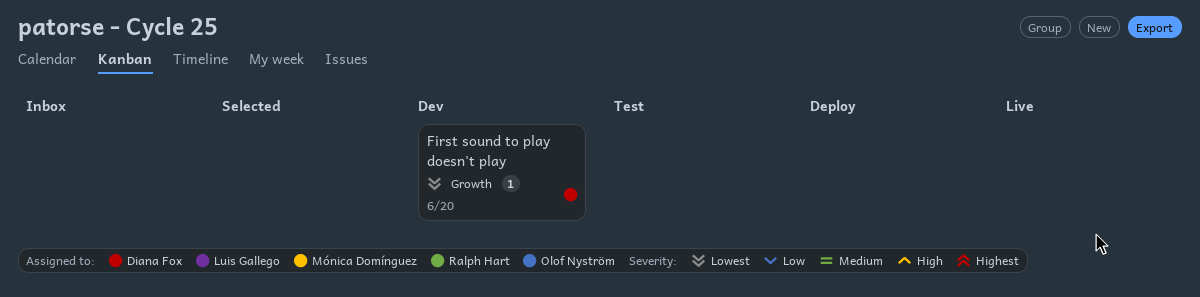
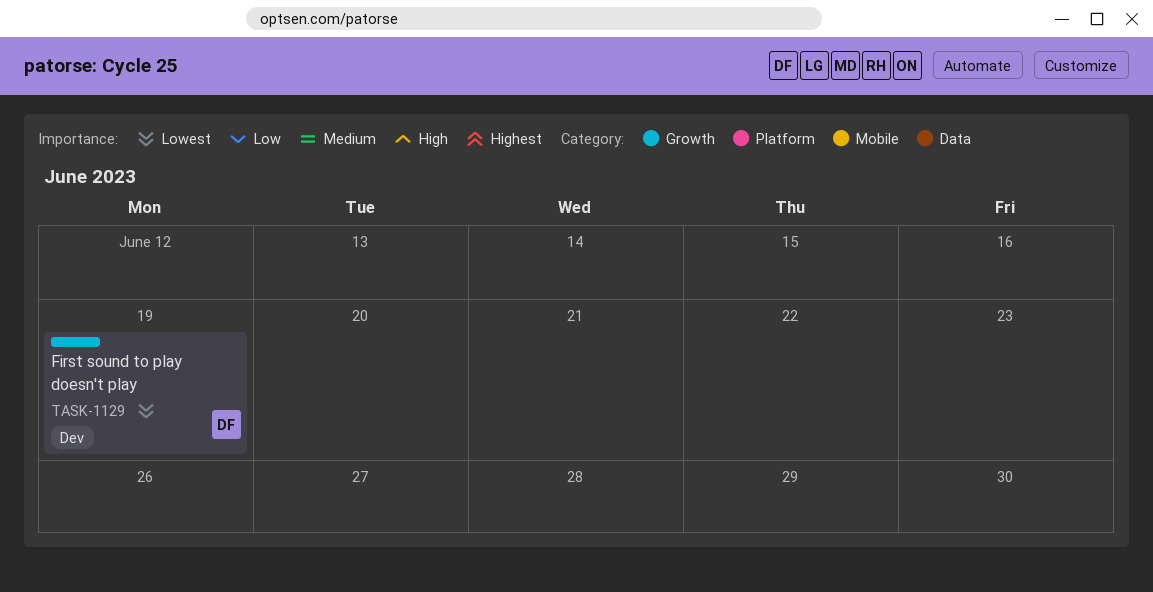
First sound to play doesn't play, due: Jun 20 -> Jun 19

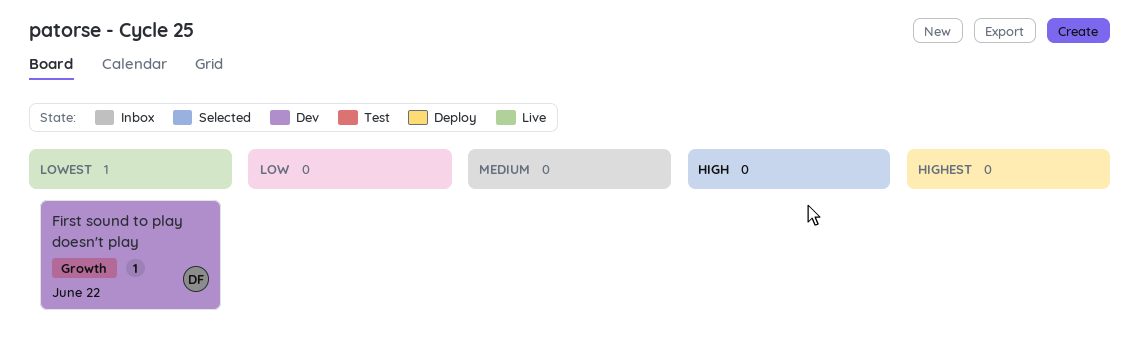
First sound to play doesn't play, due: Jun 19 -> Jun 22

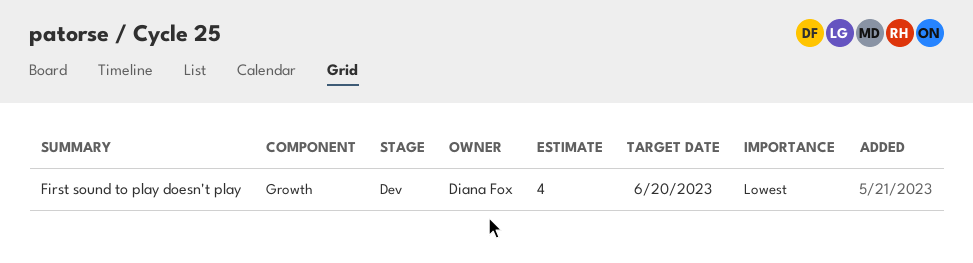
First sound to play doesn't play, estimate: 1 -> 4
First sound to play doesn't play, due: Jun 22 -> Jun 20

